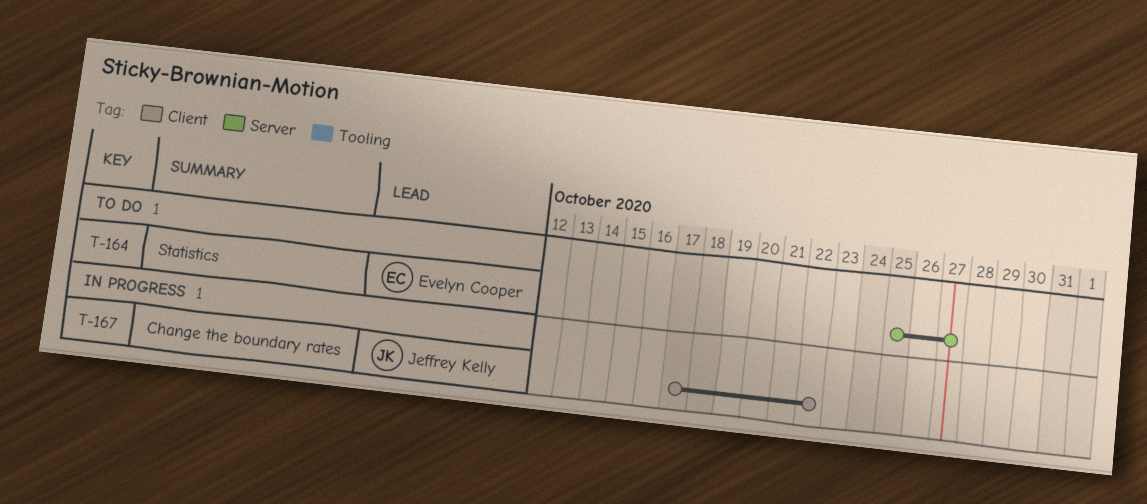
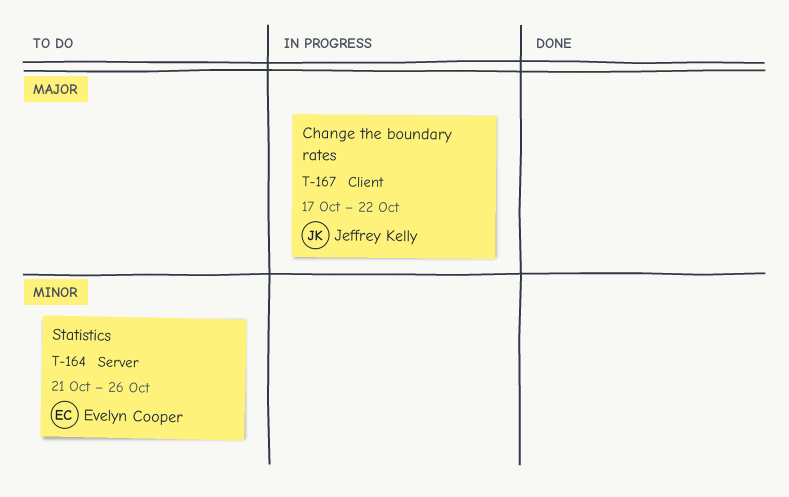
T-164, start: Oct 25 -> Oct 21
T-164, due: Oct 27 -> Oct 26

